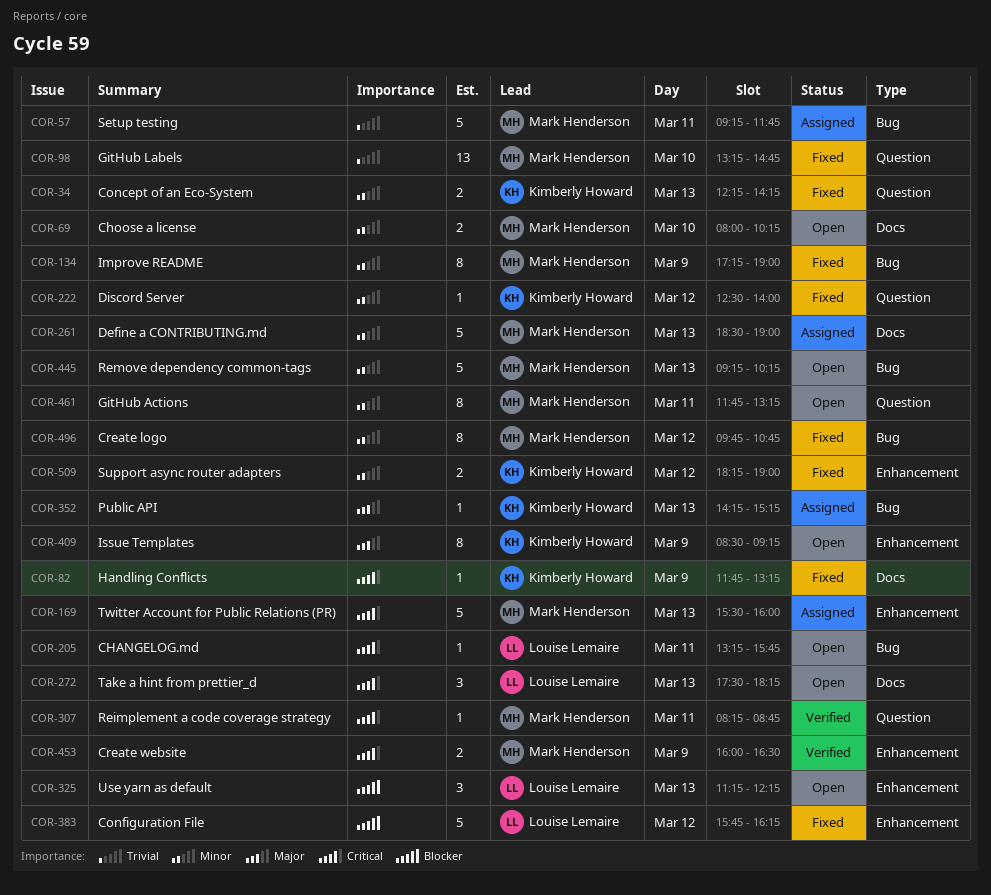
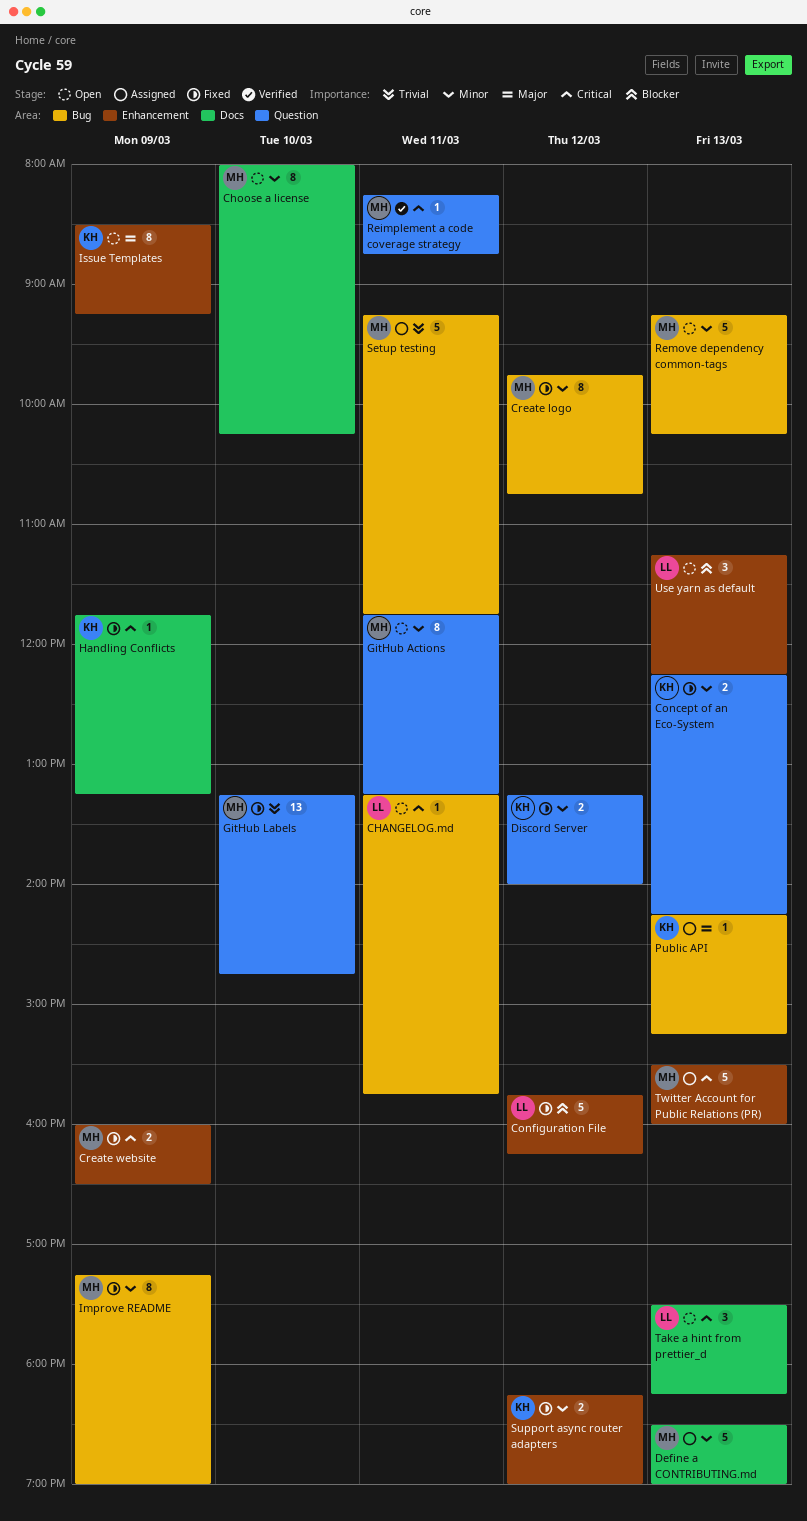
Choose a license, estimate: 2 -> 8
Create website, status: Verified -> Fixed
Discord Server, estimate: 1 -> 2
Discord Server, begins: 12:30 -> 13:15

